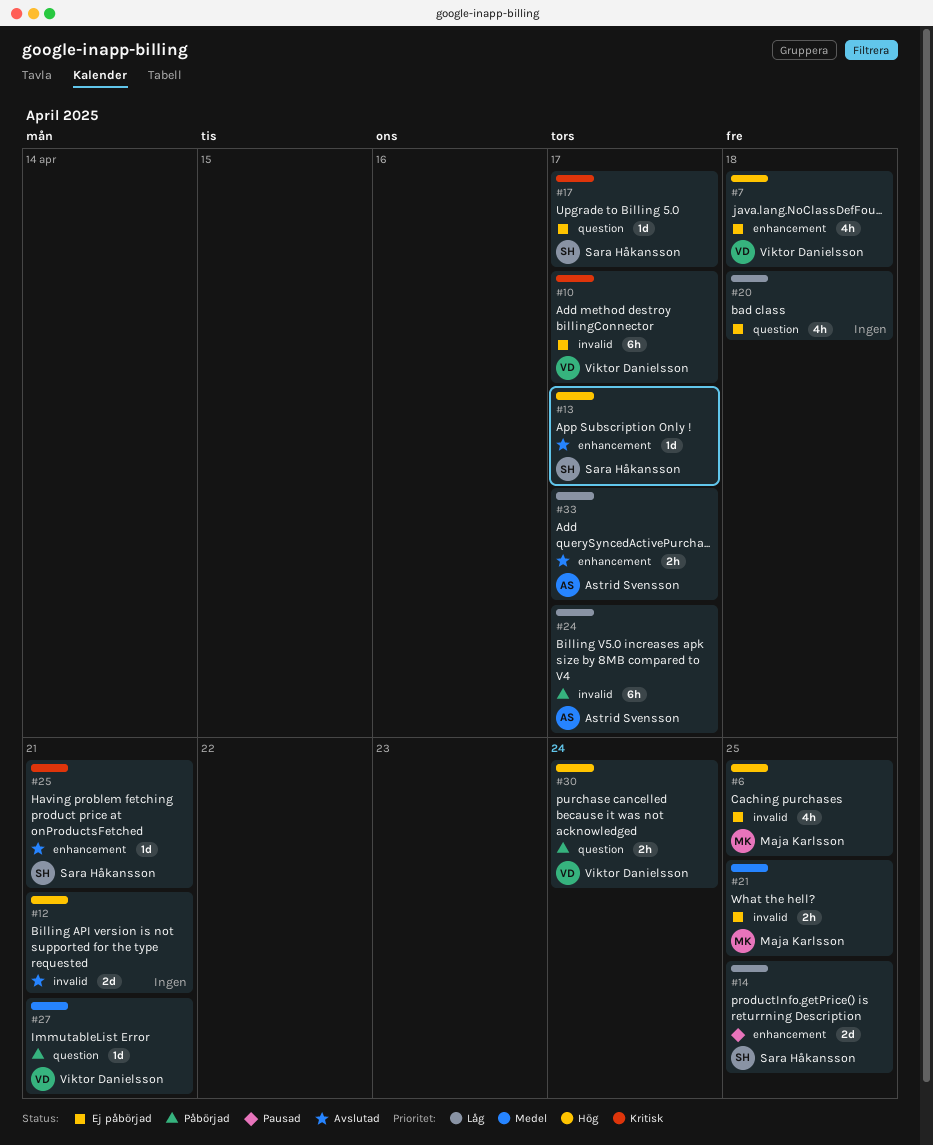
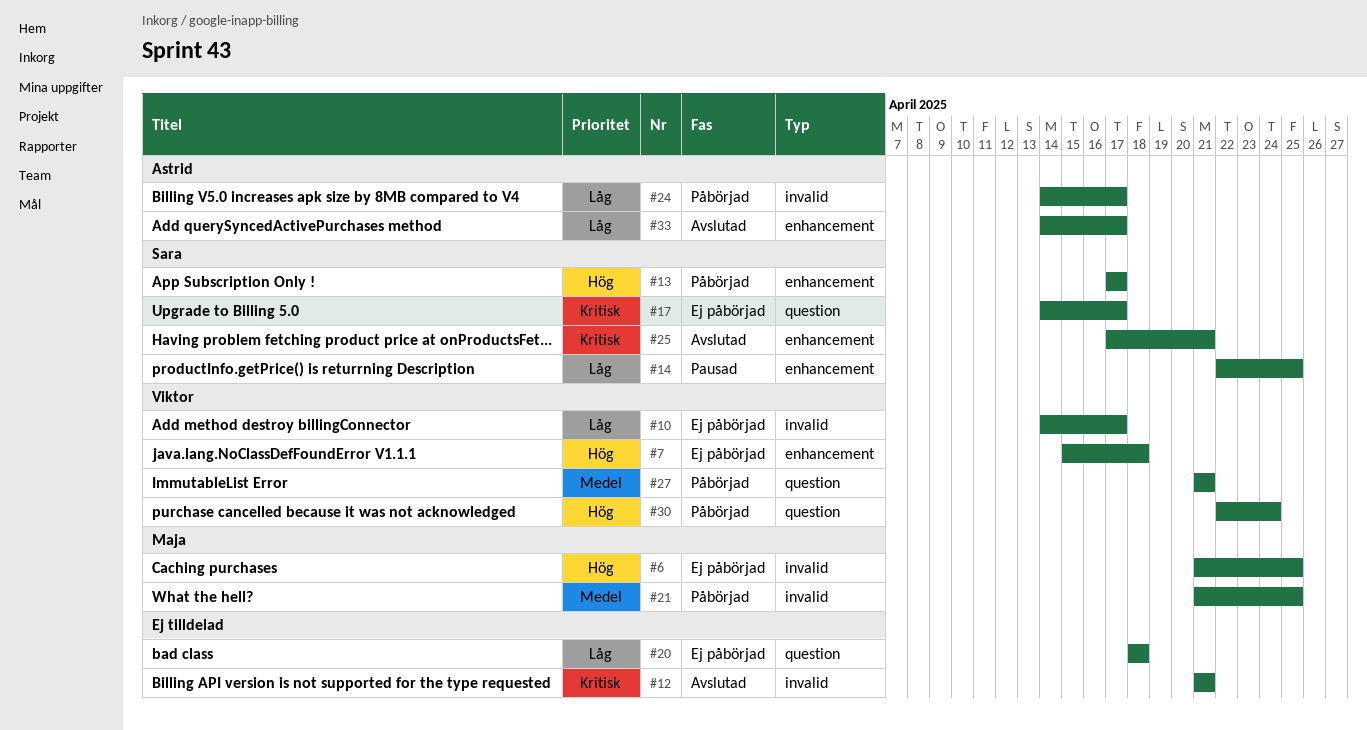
#10, priority: Kritisk -> Låg
#12, priority: Hög -> Kritisk
#13, status: Avslutad -> Påbörjad
#21, status: Ej påbörjad -> Påbörjad

